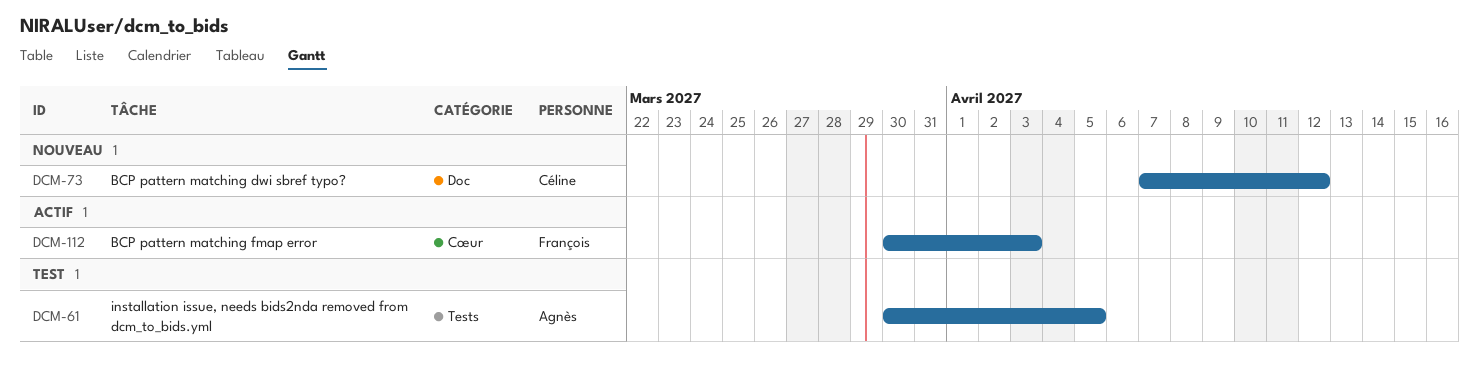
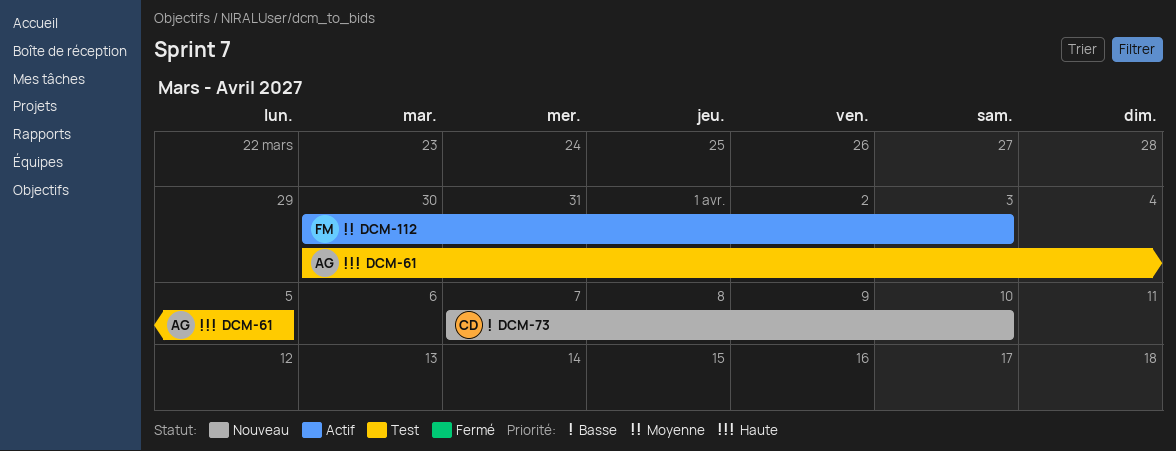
DCM-73, due: Apr 12 -> Apr 10

